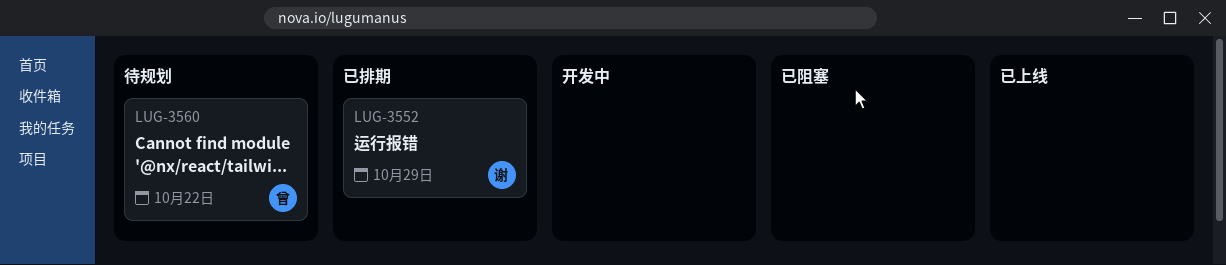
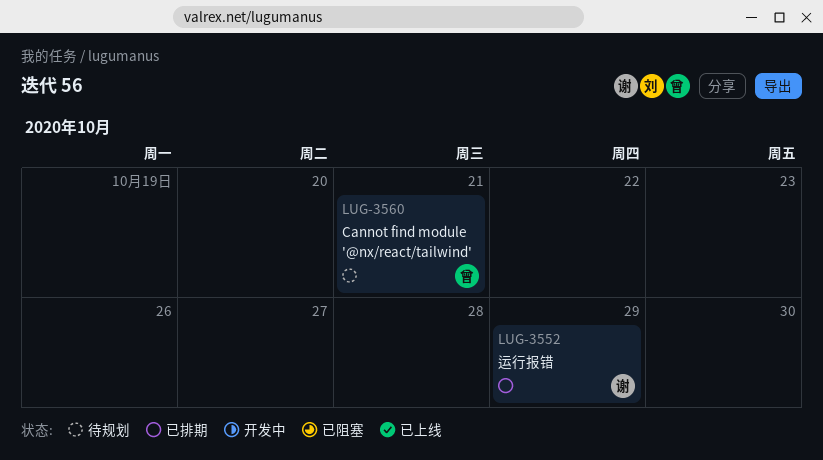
LUG-3560, due: Oct 22 -> Oct 21

